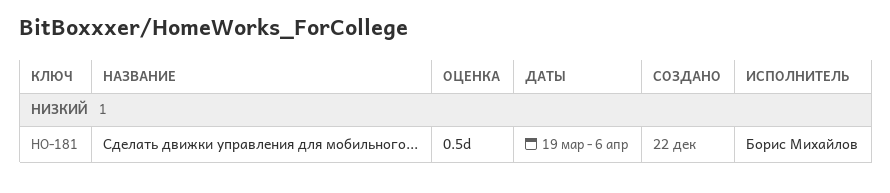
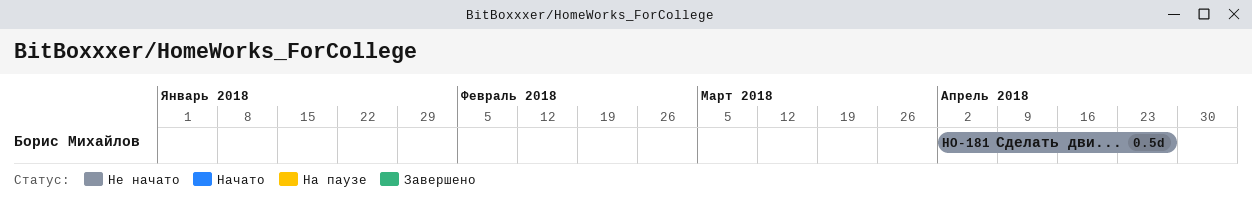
HO-181, start: Mar 19 -> Apr 2
HO-181, due: Apr 6 -> Apr 27

